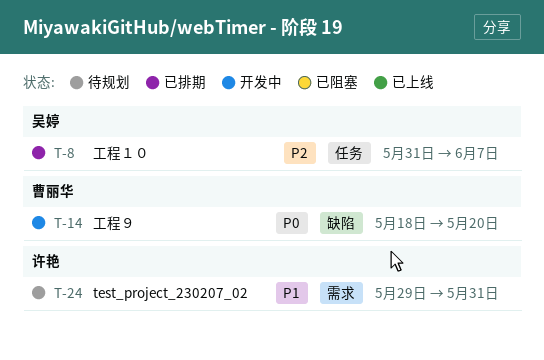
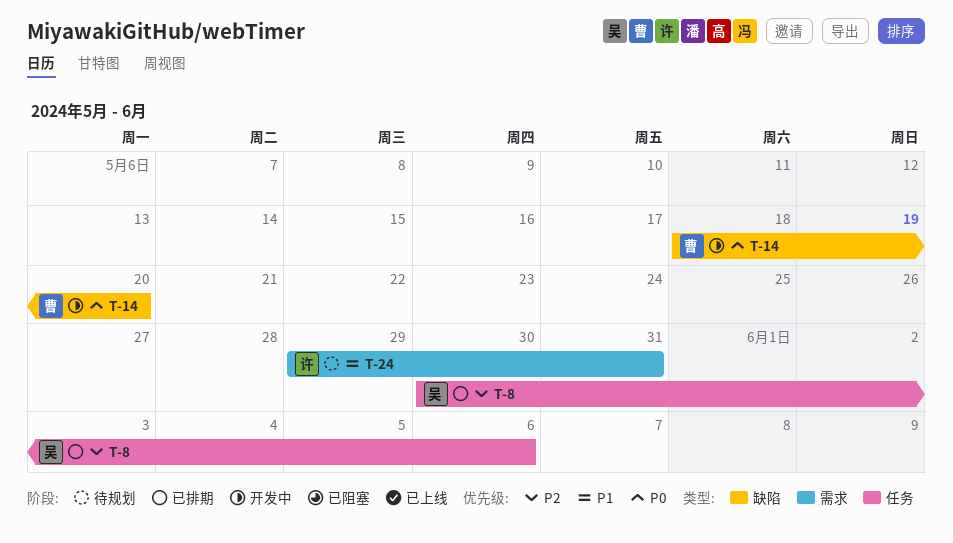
T-8, start: May 31 -> May 30
T-8, due: Jun 7 -> Jun 6

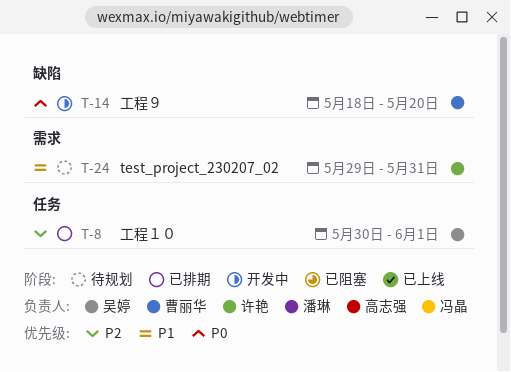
T-8, due: Jun 6 -> Jun 1

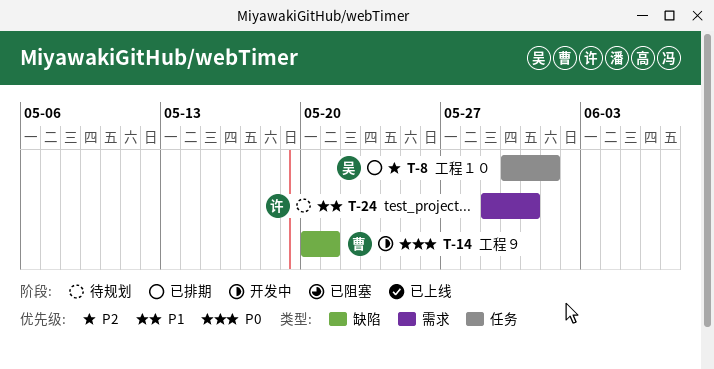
T-14, start: May 18 -> May 20
T-14, due: May 20 -> May 21

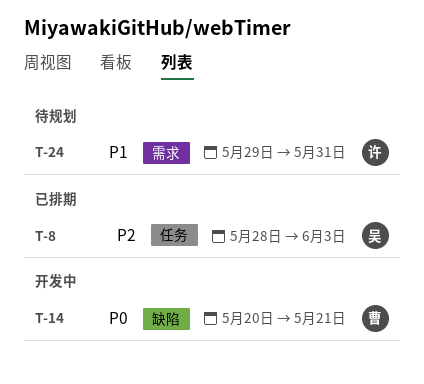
T-8, start: May 30 -> May 28
T-8, due: Jun 1 -> Jun 3

